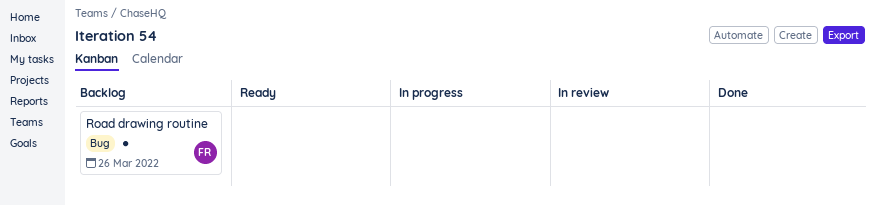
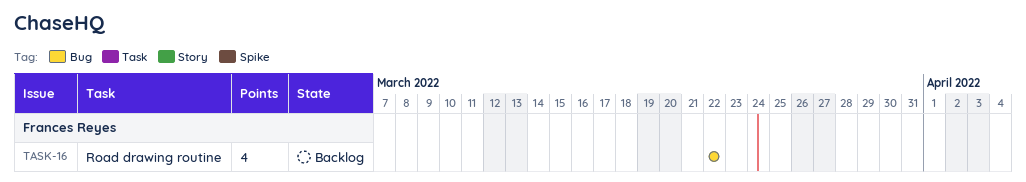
Road drawing routine, estimate: 1 -> 4
Road drawing routine, due: Mar 26 -> Mar 22

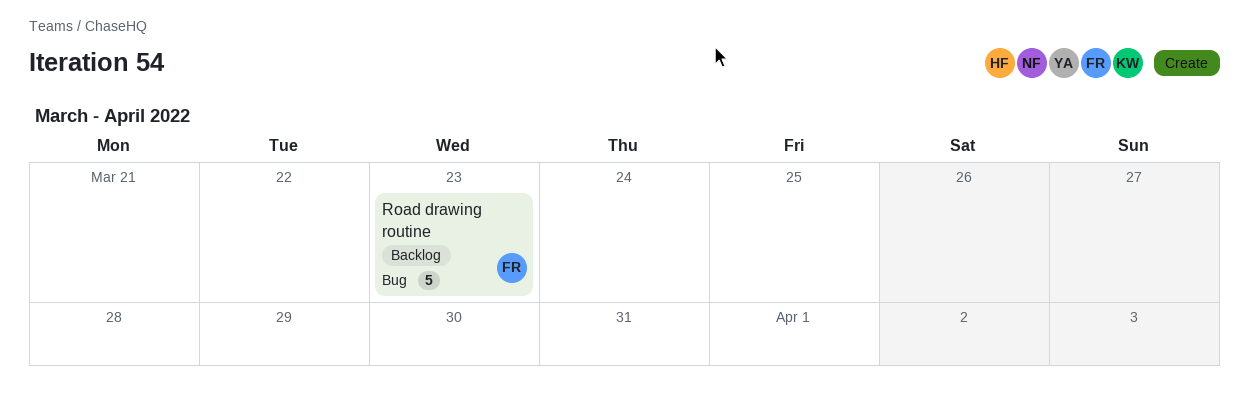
Road drawing routine, estimate: 4 -> 5
Road drawing routine, due: Mar 22 -> Mar 23

